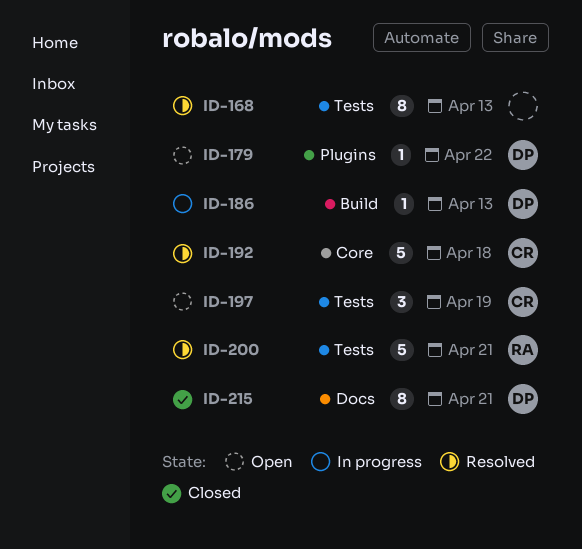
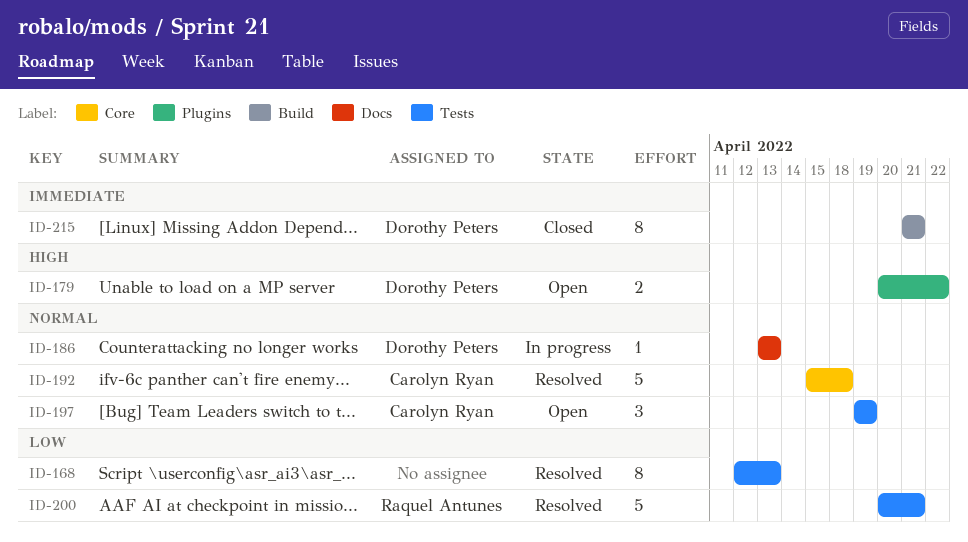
ID-179, estimate: 1 -> 2
ID-186, label: Build -> Docs
ID-215, label: Docs -> Build

